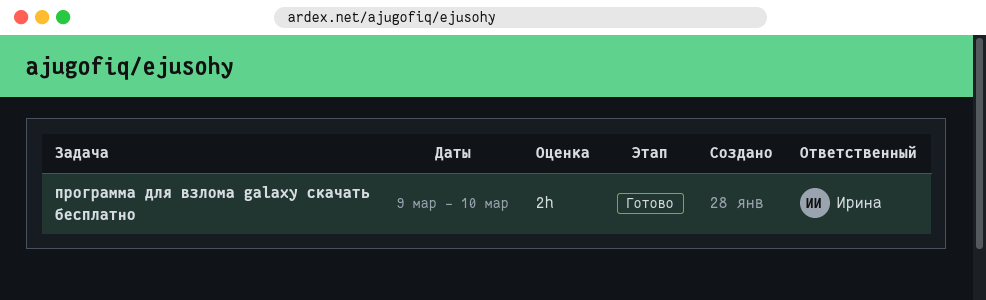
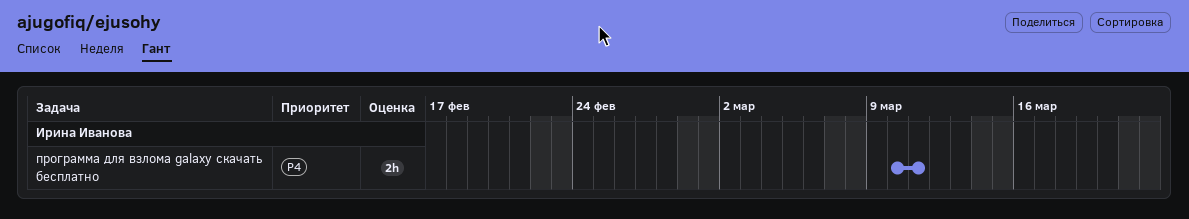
программа для взлома galaxy скачать бесплатно, start: Mar 9 -> Mar 10
программа для взлома galaxy скачать бесплатно, due: Mar 10 -> Mar 11

